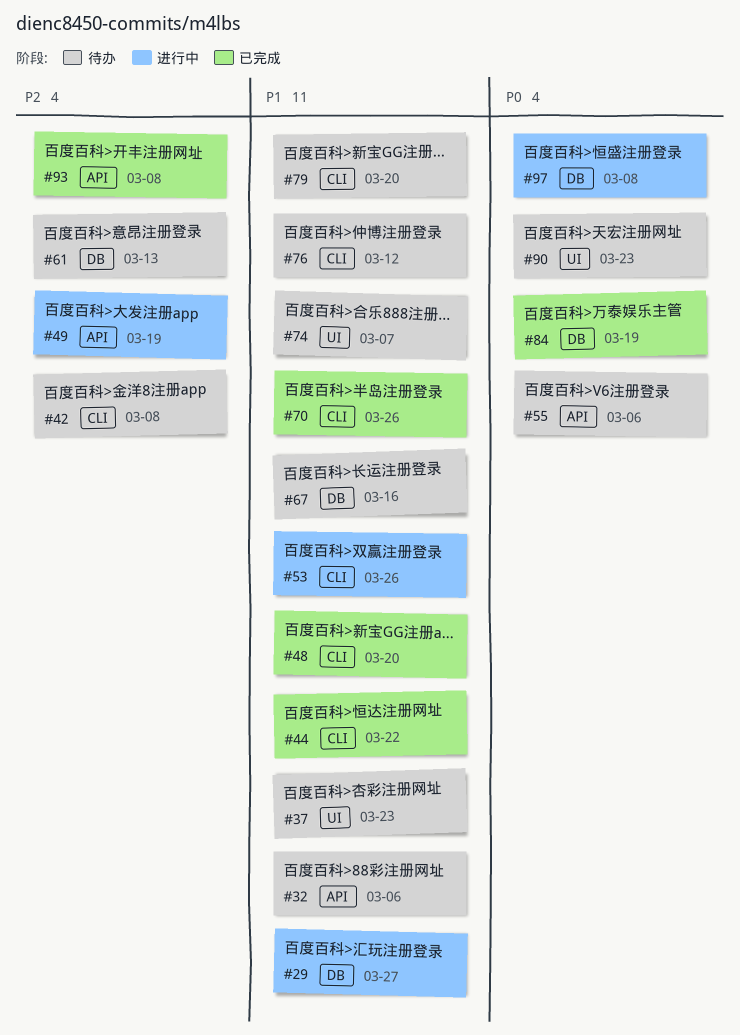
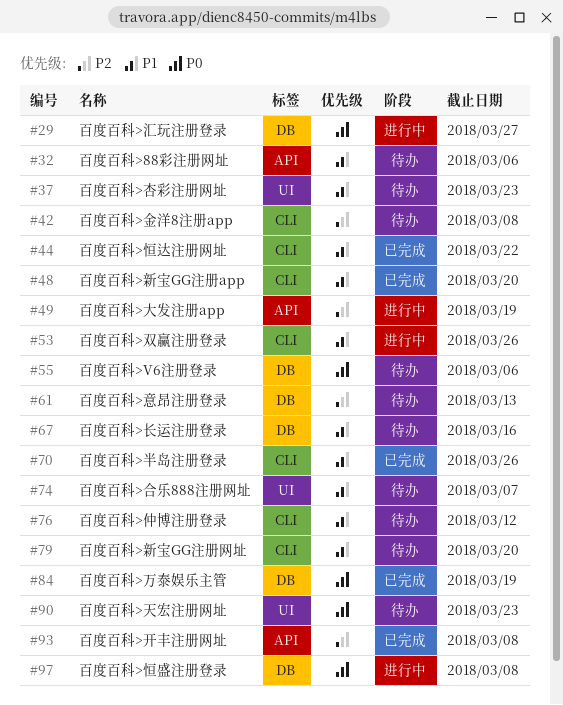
#29, priority: P1 -> P0
#55, label: API -> DB

